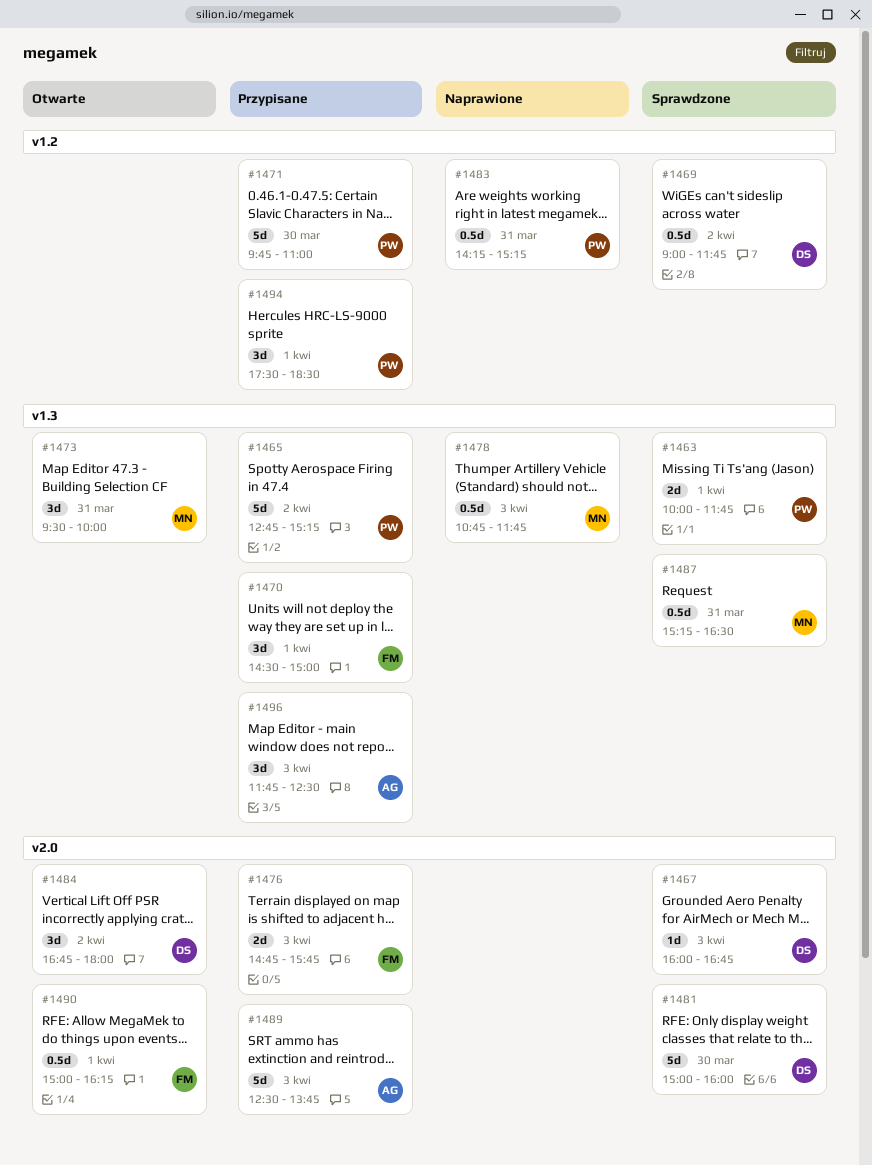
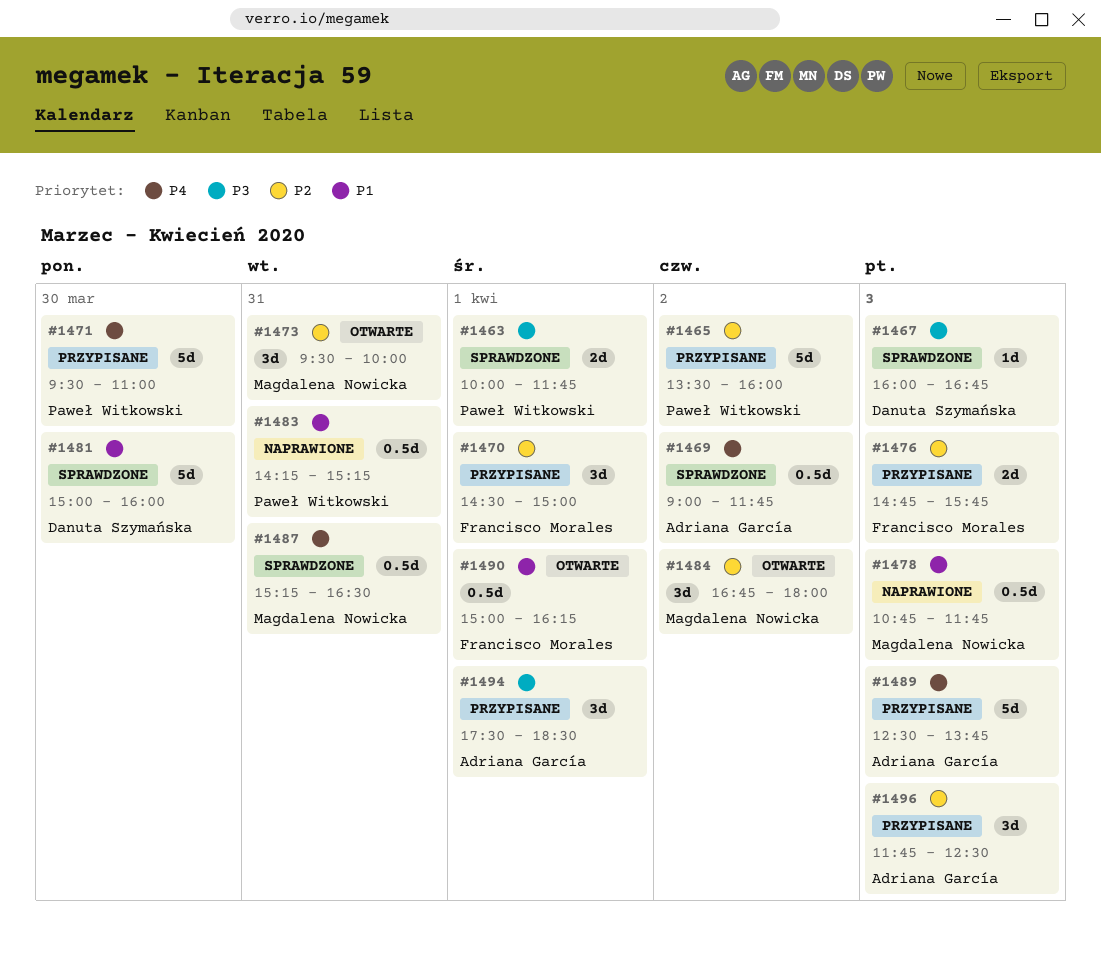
#1465, begins: 12:45 -> 13:30
#1465, ends: 15:15 -> 16:00
#1469, owner: Danuta Szymańska -> Adriana García
#1471, begins: 09:45 -> 09:30
#1484, owner: Danuta Szymańska -> Magdalena Nowicka
#1494, owner: Paweł Witkowski -> Adriana García

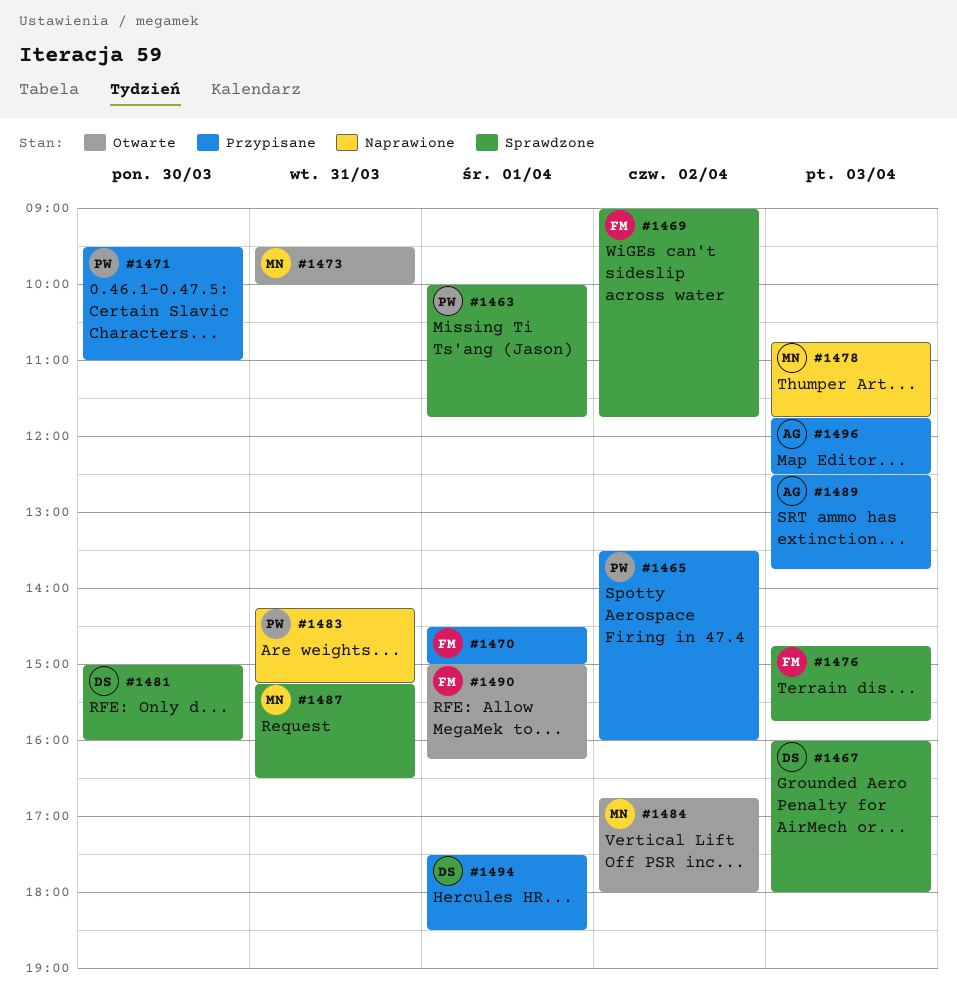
#1467, ends: 16:45 -> 18:00
#1469, owner: Adriana García -> Francisco Morales
#1476, status: Przypisane -> Sprawdzone
#1494, owner: Adriana García -> Danuta Szymańska

